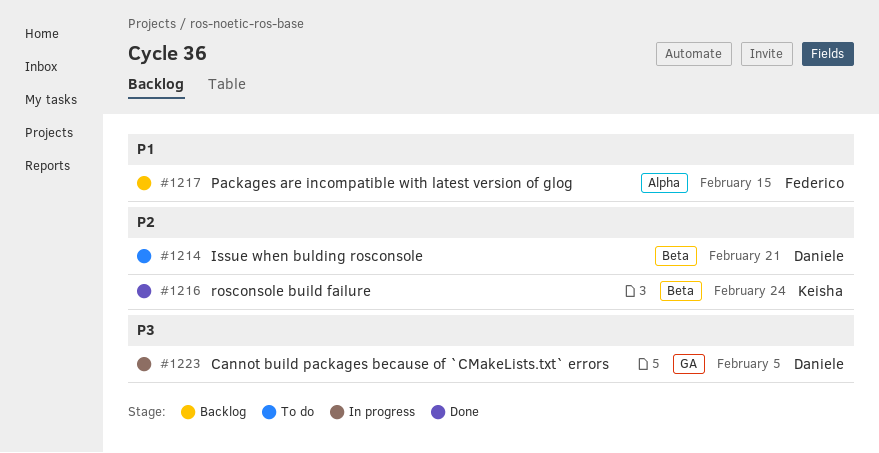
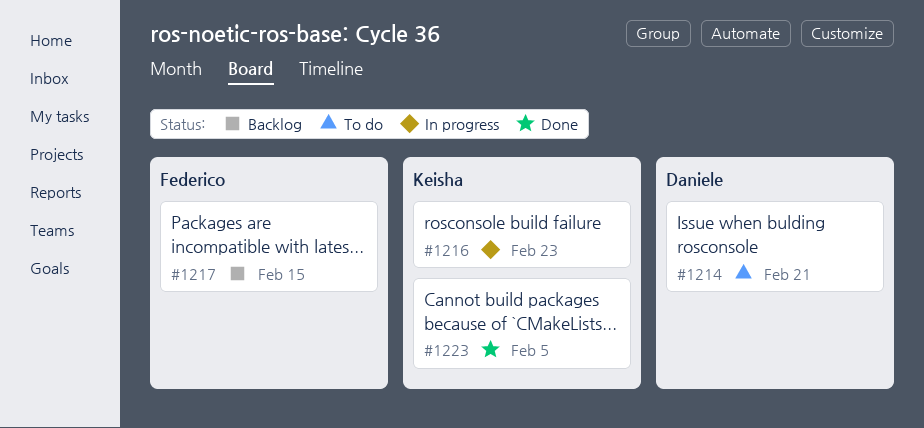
#1216, status: Done -> In progress
#1216, due: Feb 24 -> Feb 23
#1223, status: In progress -> Done
#1223, owner: Daniele -> Keisha

